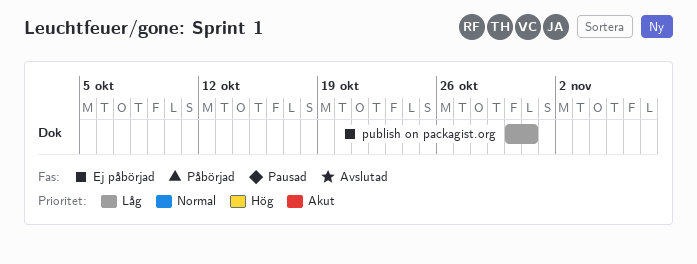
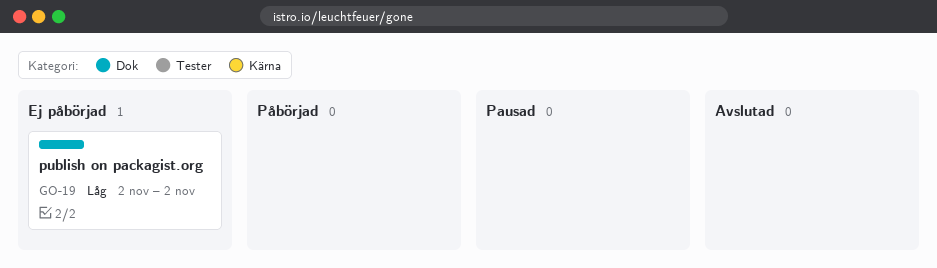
publish on packagist.org, start: Oct 30 -> Nov 2
publish on packagist.org, due: Oct 31 -> Nov 2

